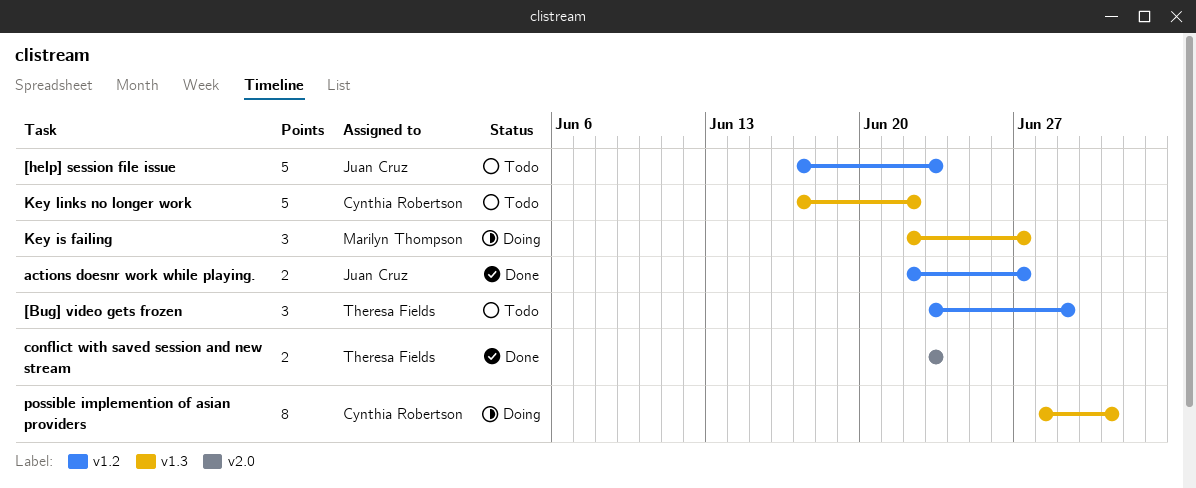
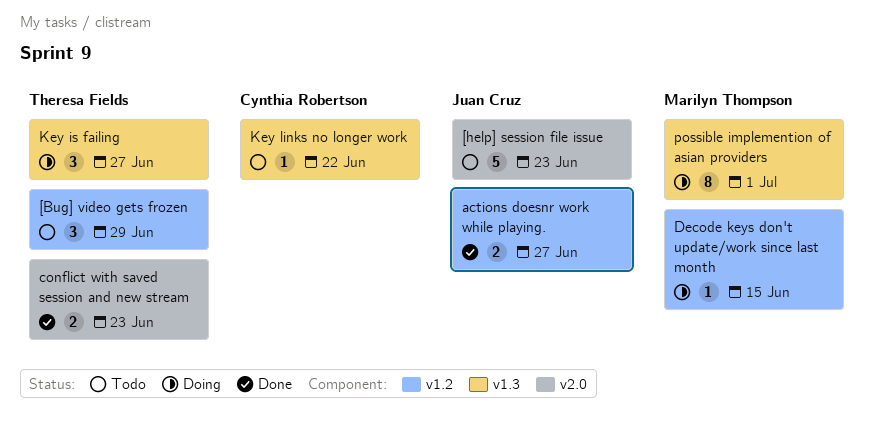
[help] session file issue, label: v1.2 -> v2.0
Decode keys don't update/work since last month: none -> present
Key is failing, owner: Marilyn Thompson -> Theresa Fields
Key links no longer work, estimate: 5 -> 1
possible implemention of asian providers, owner: Cynthia Robertson -> Marilyn Thompson

